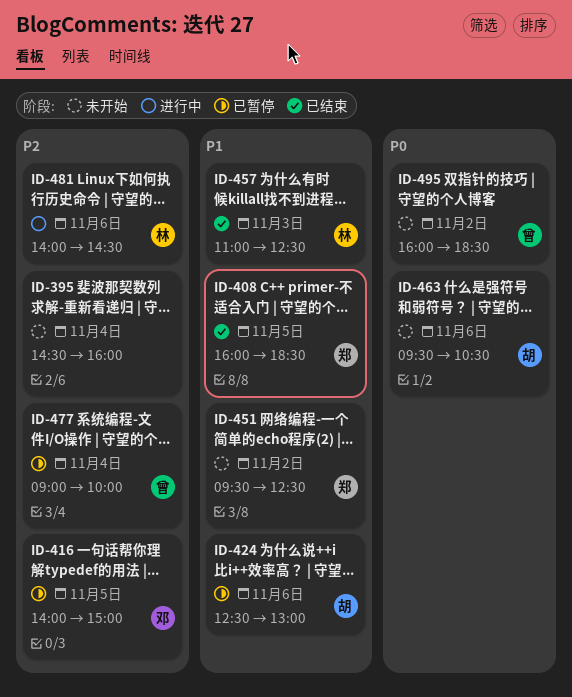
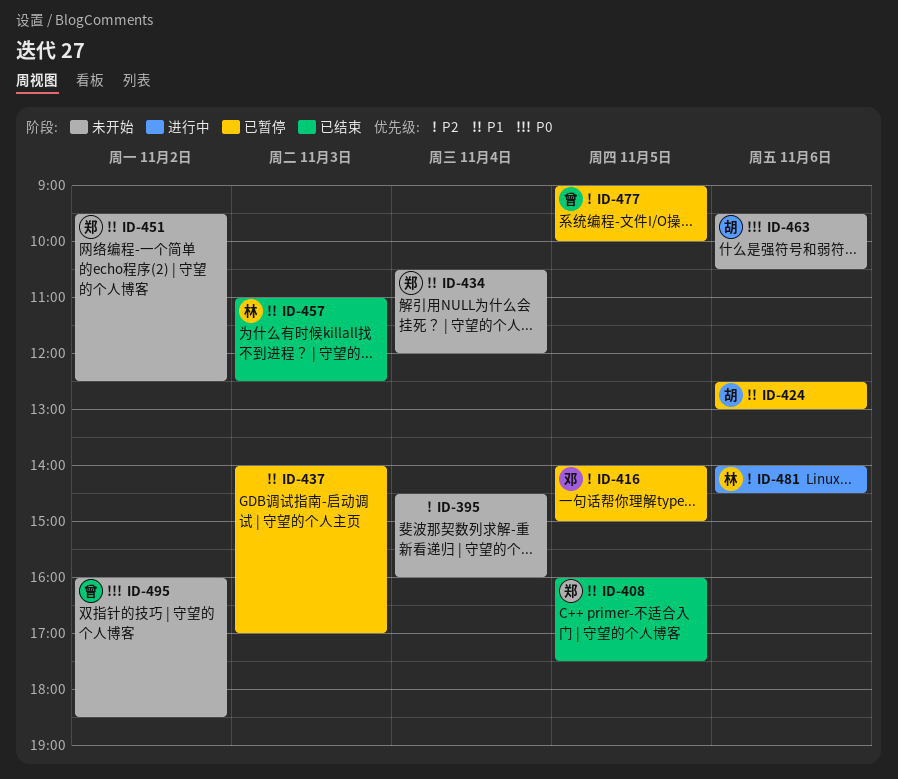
ID-408, ends: 18:30 -> 17:30
ID-434: none -> present
ID-437: none -> present
ID-477, day: Nov 4 -> Nov 5

